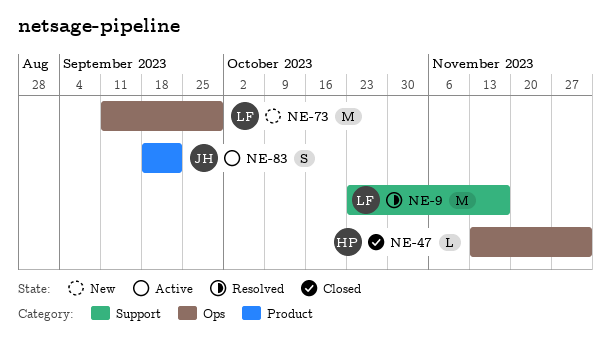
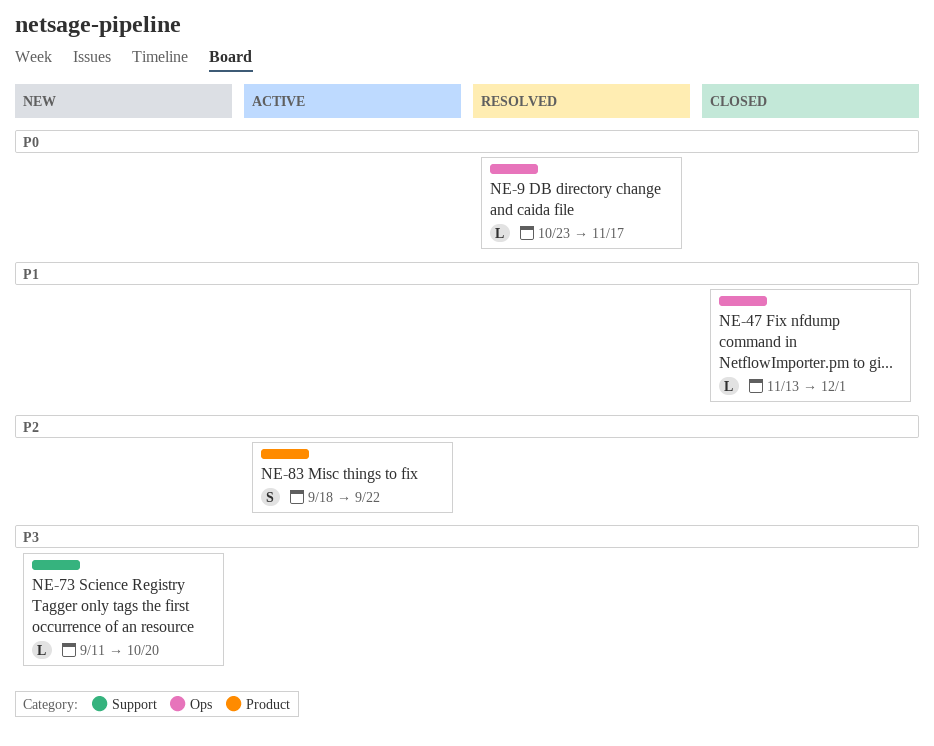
NE-9, label: Support -> Ops
NE-9, estimate: M -> L
NE-73, label: Ops -> Support
NE-73, estimate: M -> L
NE-73, due: Sep 29 -> Oct 20

